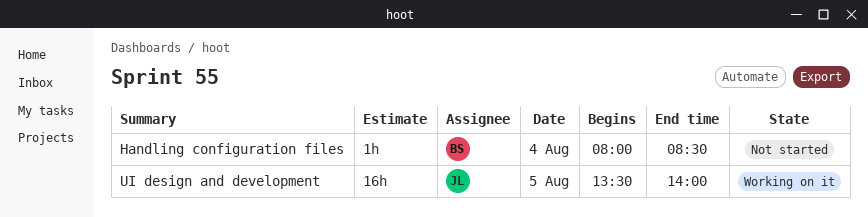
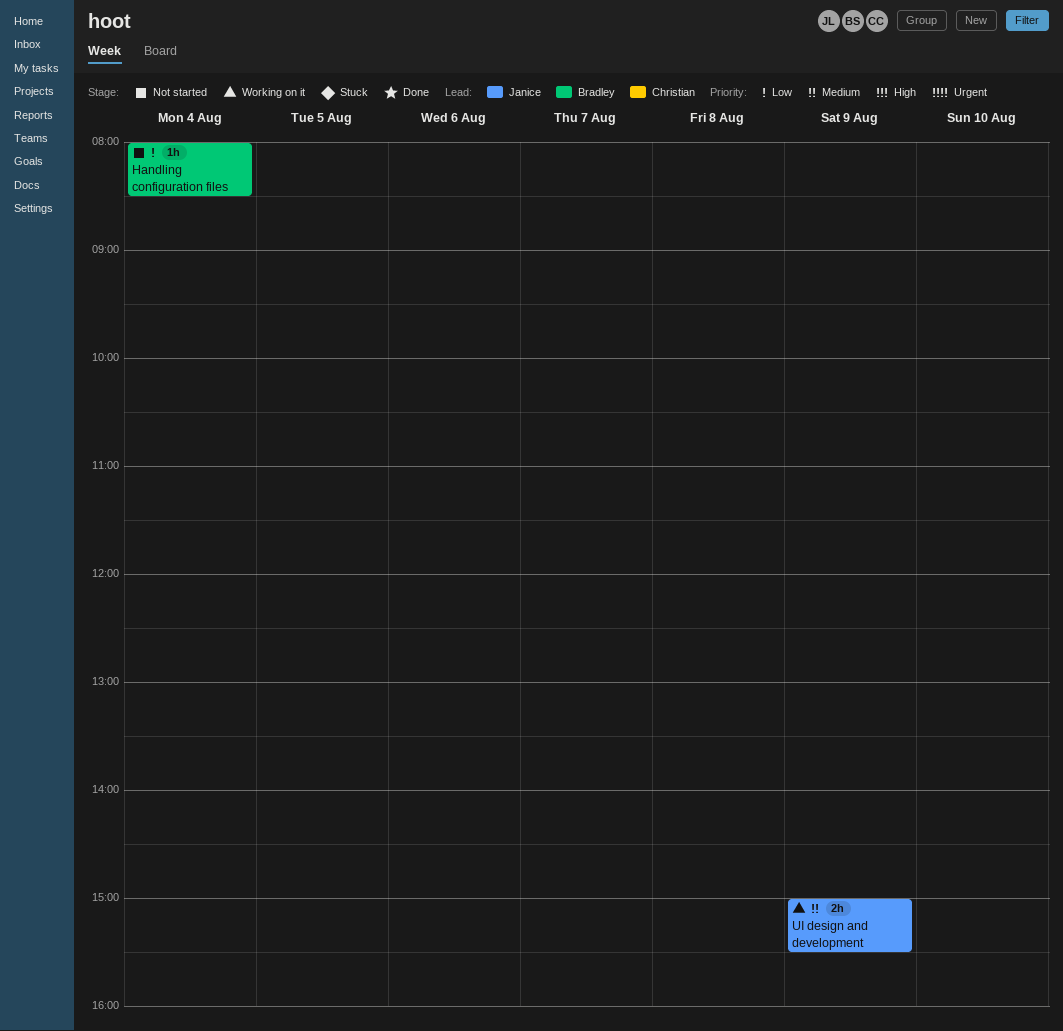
UI design and development, estimate: 16h -> 2h
UI design and development, day: Aug 5 -> Aug 9
UI design and development, begins: 13:30 -> 15:00
UI design and development, ends: 14:00 -> 15:30

